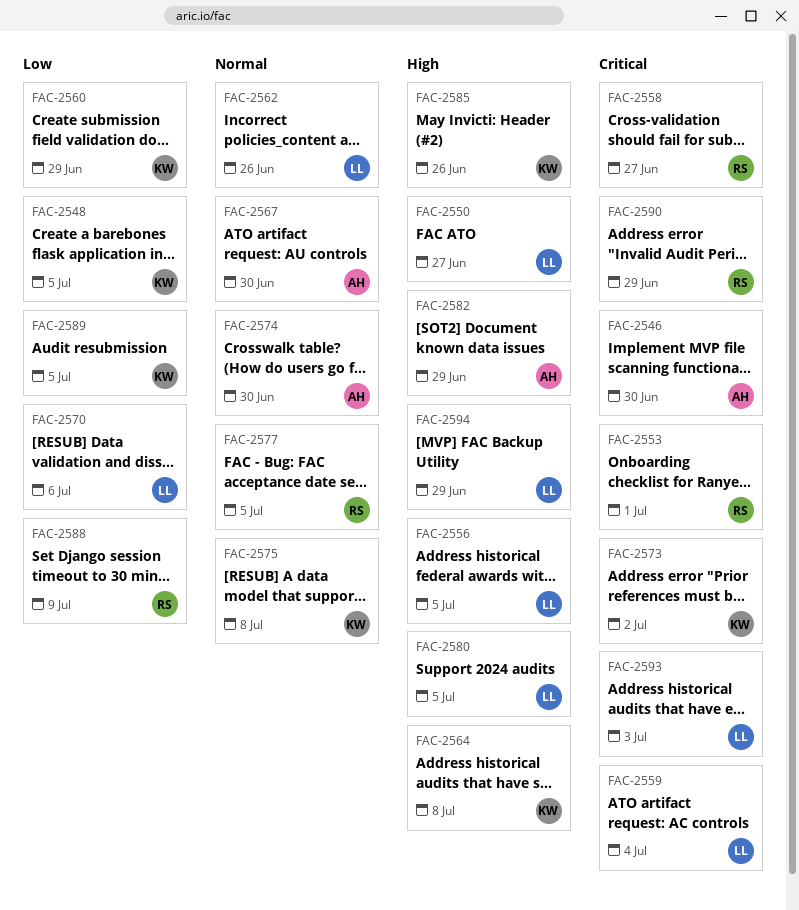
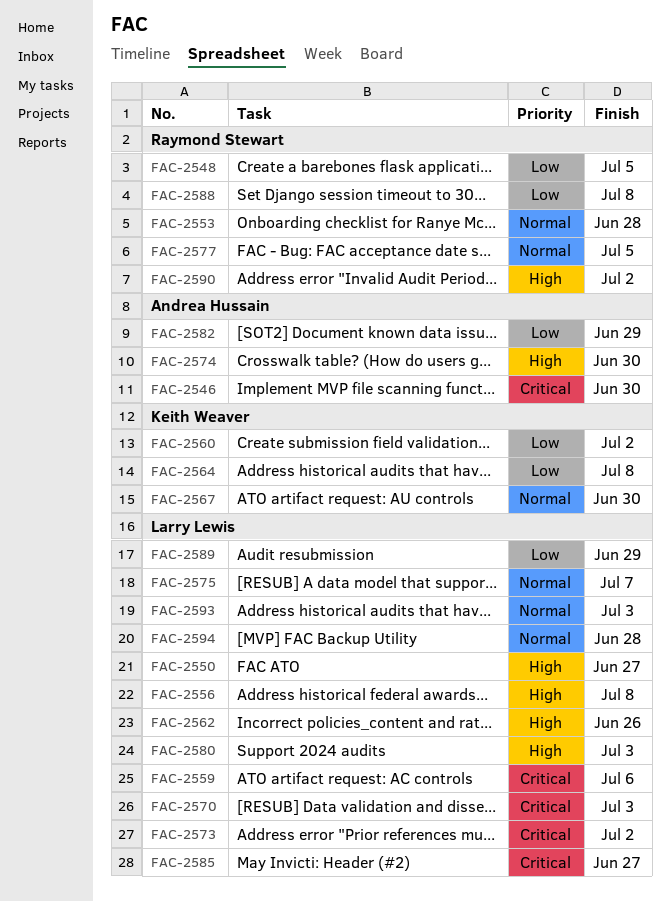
FAC-2548, owner: Keith Weaver -> Raymond Stewart
FAC-2553, priority: Critical -> Normal
FAC-2553, due: Jul 1 -> Jun 28
FAC-2556, due: Jul 5 -> Jul 8
FAC-2558: present -> none
FAC-2559, due: Jul 4 -> Jul 6
FAC-2560, due: Jun 29 -> Jul 2
FAC-2562, priority: Normal -> High
FAC-2564, priority: High -> Low
FAC-2567, owner: Andrea Hussain -> Keith Weaver
FAC-2570, priority: Low -> Critical
FAC-2570, due: Jul 6 -> Jul 3
FAC-2573, owner: Keith Weaver -> Larry Lewis
FAC-2574, priority: Normal -> High
FAC-2575, owner: Keith Weaver -> Larry Lewis
FAC-2575, due: Jul 8 -> Jul 7
FAC-2580, due: Jul 5 -> Jul 3
FAC-2582, priority: High -> Low
FAC-2585, owner: Keith Weaver -> Larry Lewis
FAC-2585, priority: High -> Critical
FAC-2585, due: Jun 26 -> Jun 27
FAC-2588, due: Jul 9 -> Jul 8
FAC-2589, owner: Keith Weaver -> Larry Lewis
FAC-2589, due: Jul 5 -> Jun 29
FAC-2590, priority: Critical -> High
FAC-2590, due: Jun 29 -> Jul 2
FAC-2593, priority: Critical -> Normal
FAC-2594, priority: High -> Normal
FAC-2594, due: Jun 29 -> Jun 28

